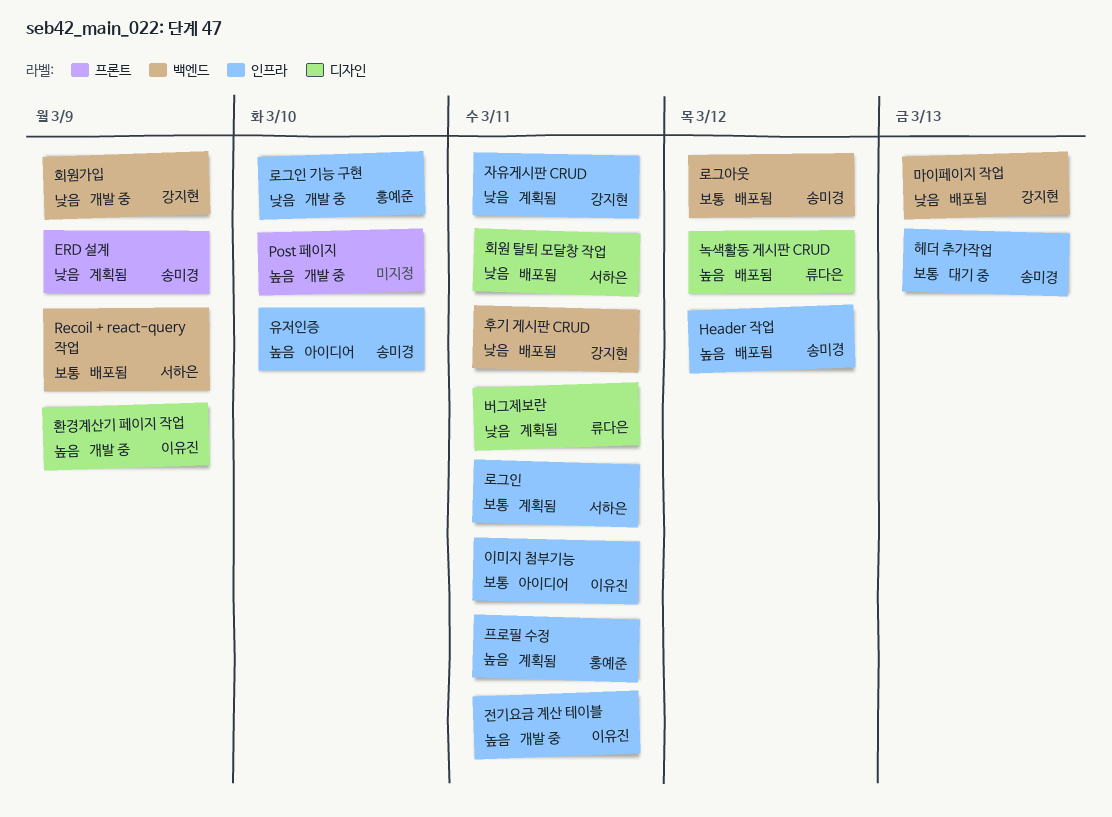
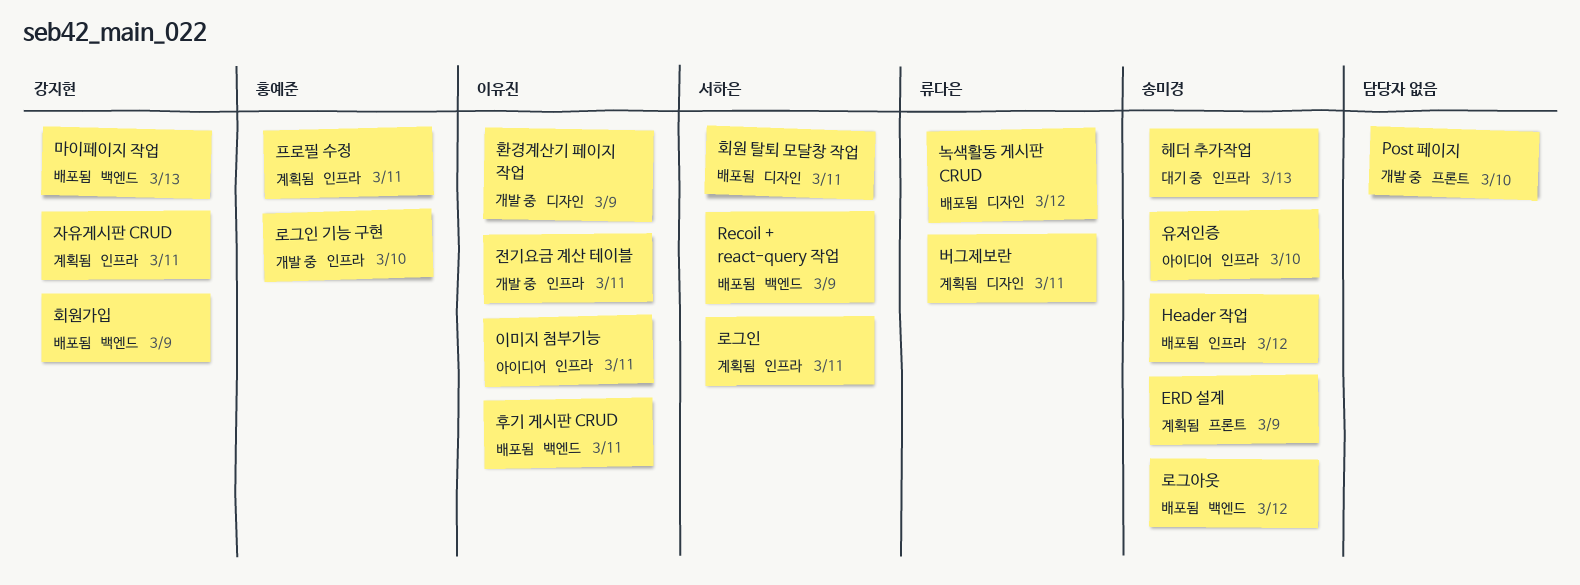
회원가입, status: 개발 중 -> 배포됨
후기 게시판 CRUD, owner: 강지현 -> 이유진

